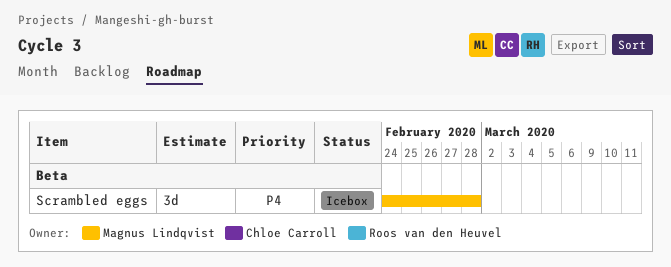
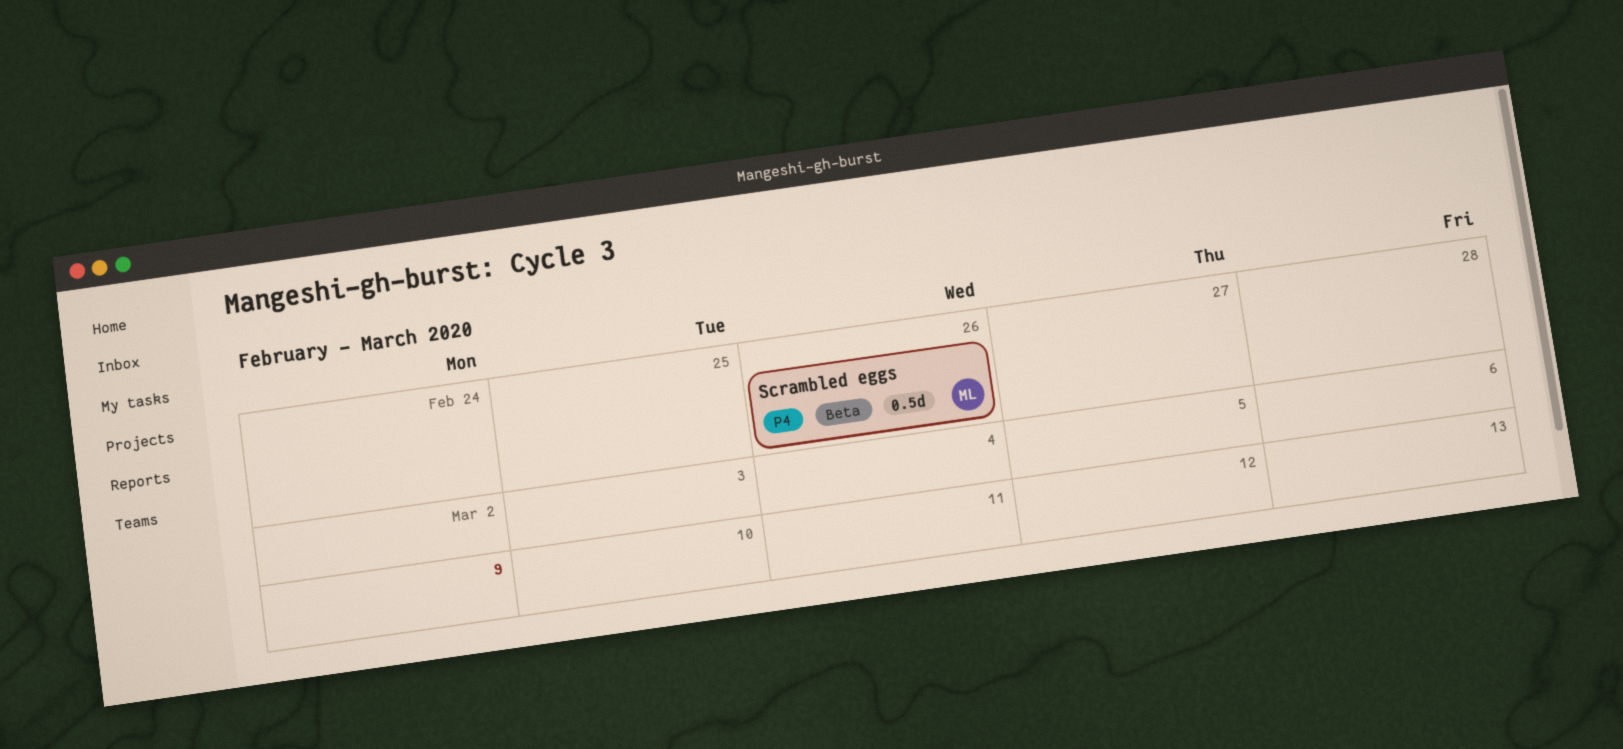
Scrambled eggs, estimate: 3d -> 0.5d
Scrambled eggs, due: Feb 28 -> Feb 26

